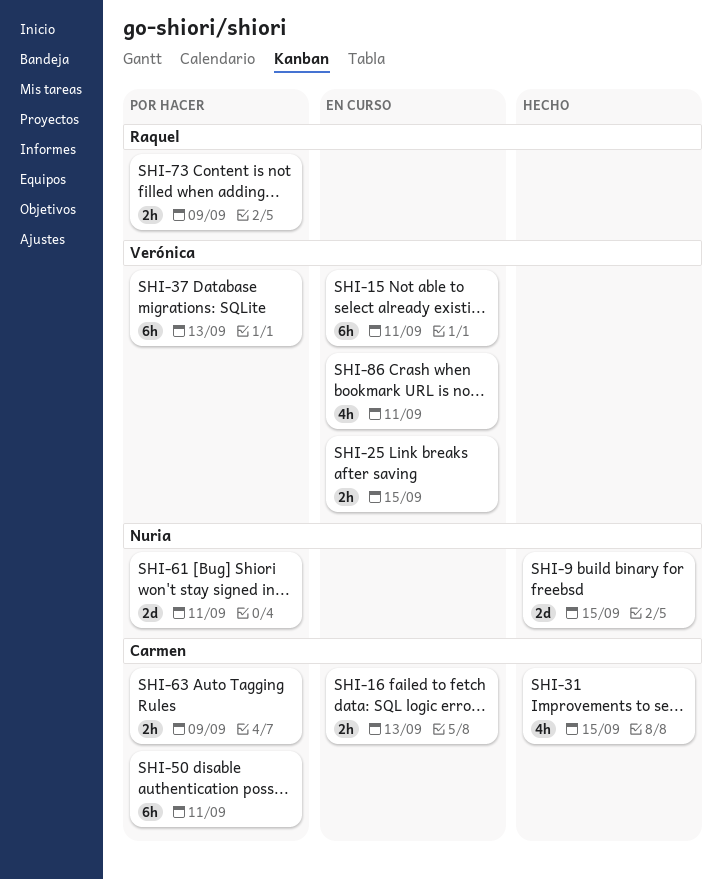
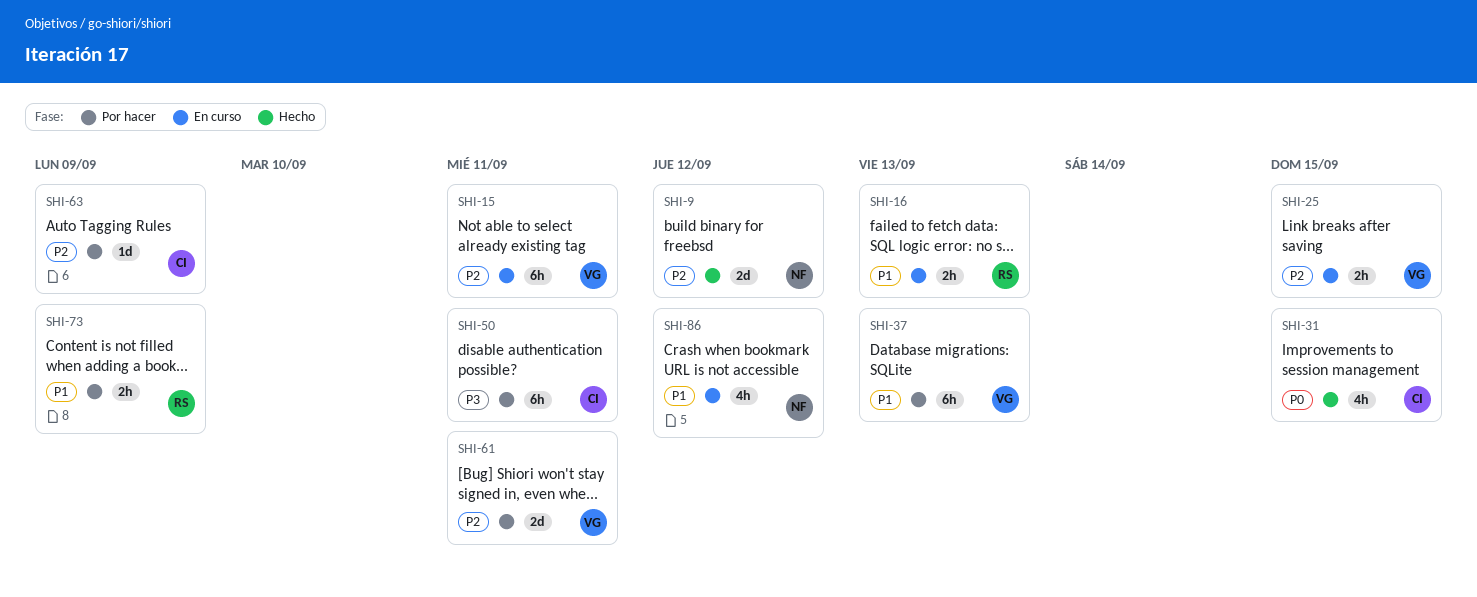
SHI-9, due: Sep 15 -> Sep 12
SHI-16, owner: Carmen -> Raquel
SHI-61, owner: Nuria -> Verónica
SHI-63, estimate: 2h -> 1d
SHI-86, owner: Verónica -> Nuria
SHI-86, due: Sep 11 -> Sep 12

